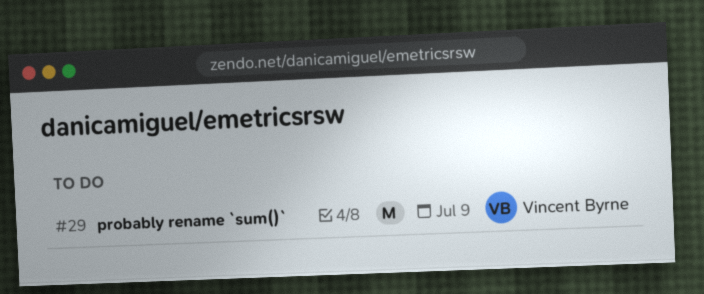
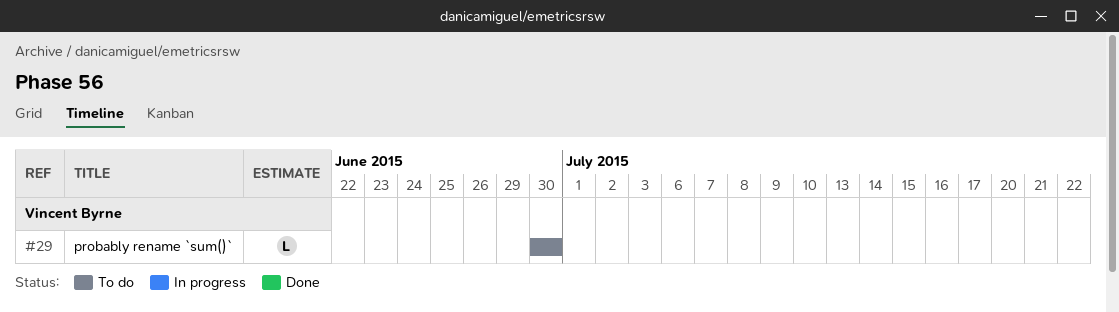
#29, estimate: M -> L
#29, due: Jul 9 -> Jun 30

